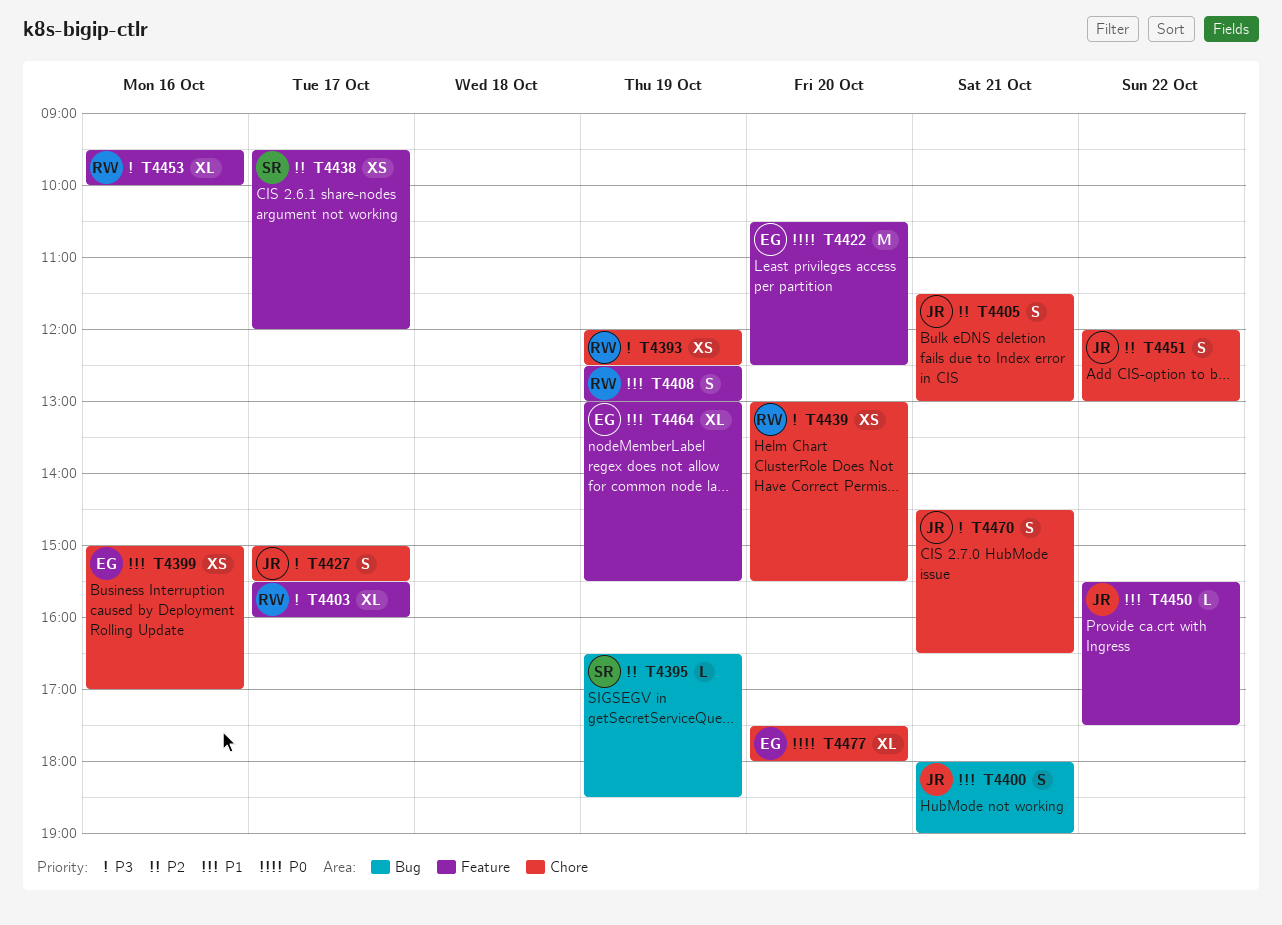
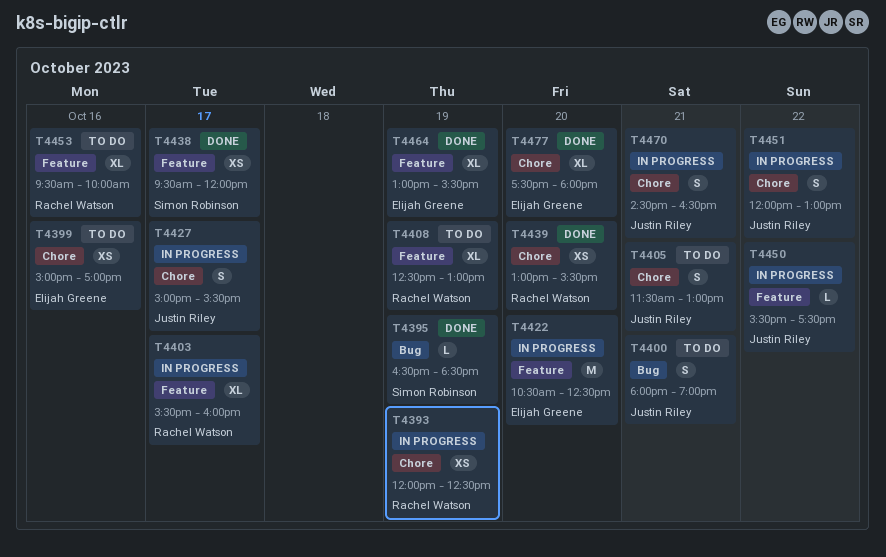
T4408, estimate: S -> XL

